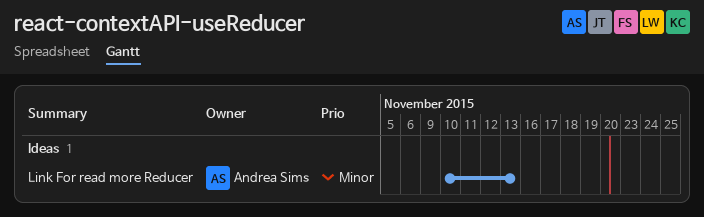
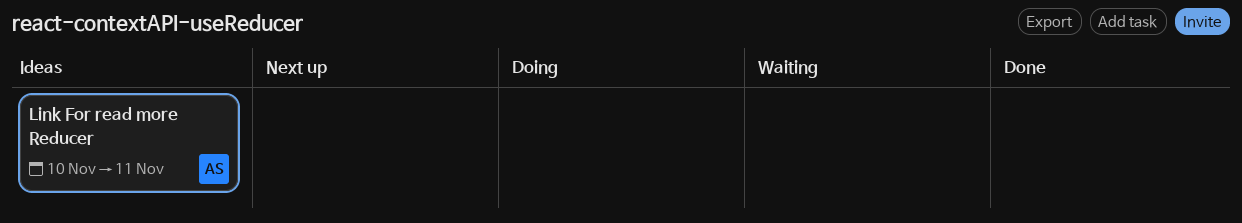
Link For read more Reducer, due: Nov 13 -> Nov 11

